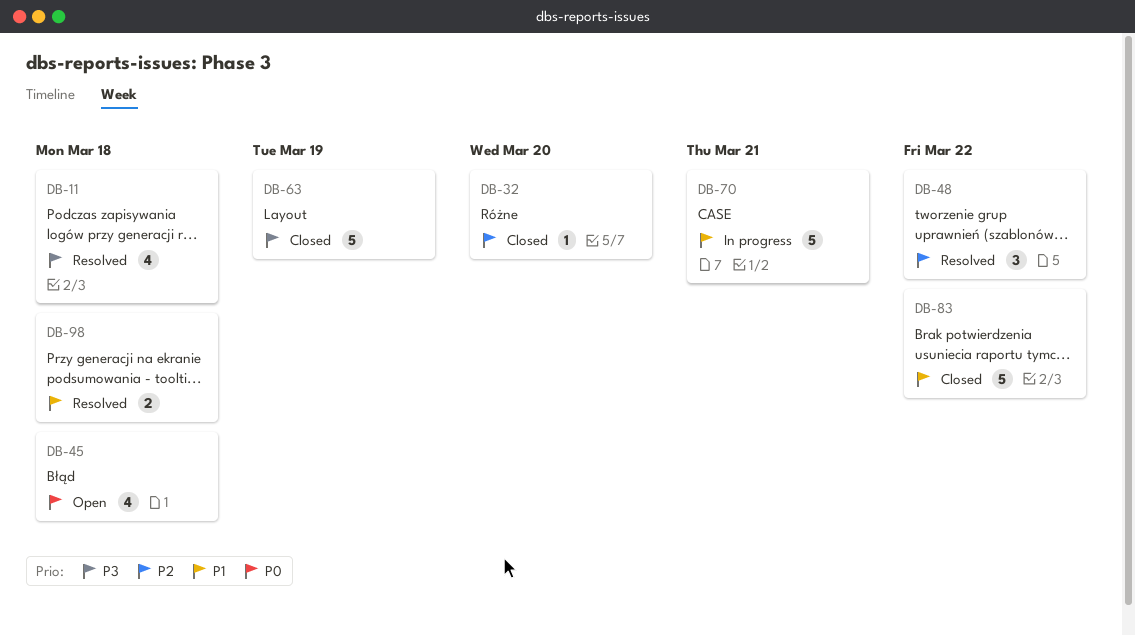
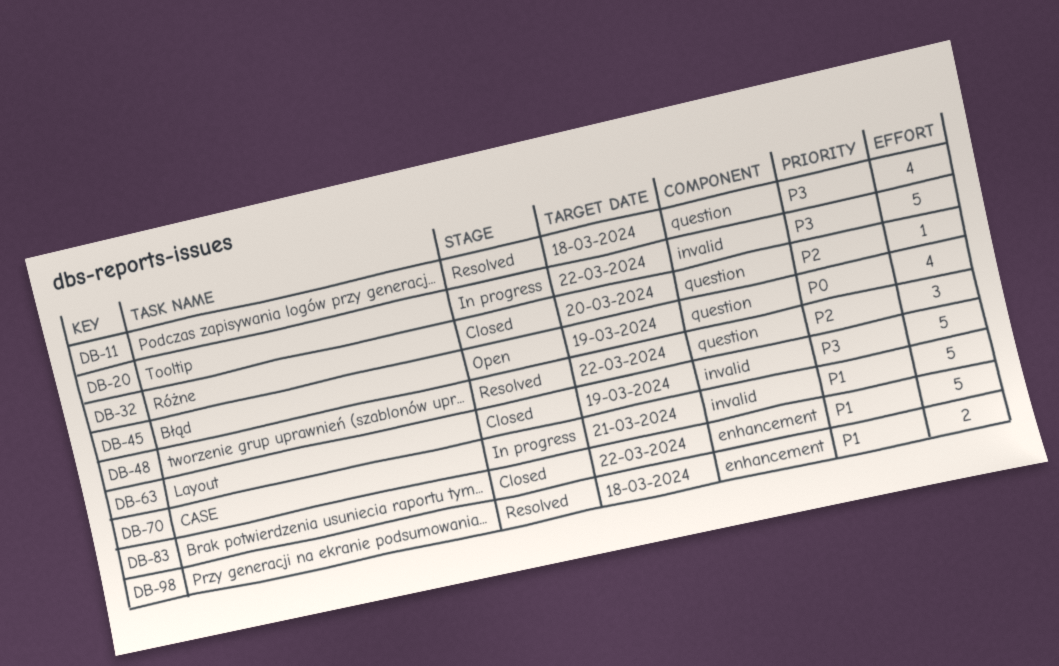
DB-20: none -> present
DB-45, due: Mar 18 -> Mar 19

